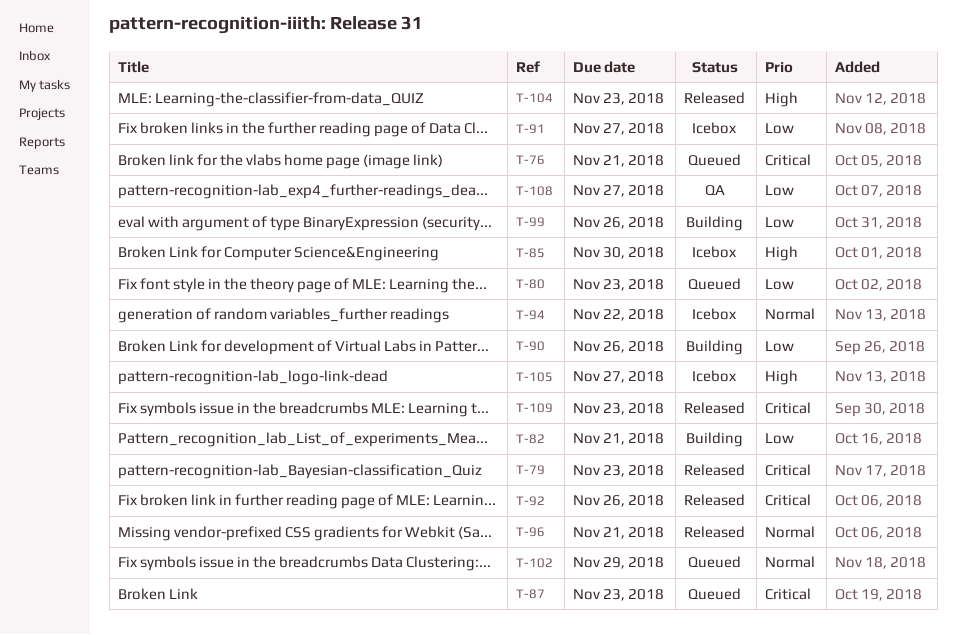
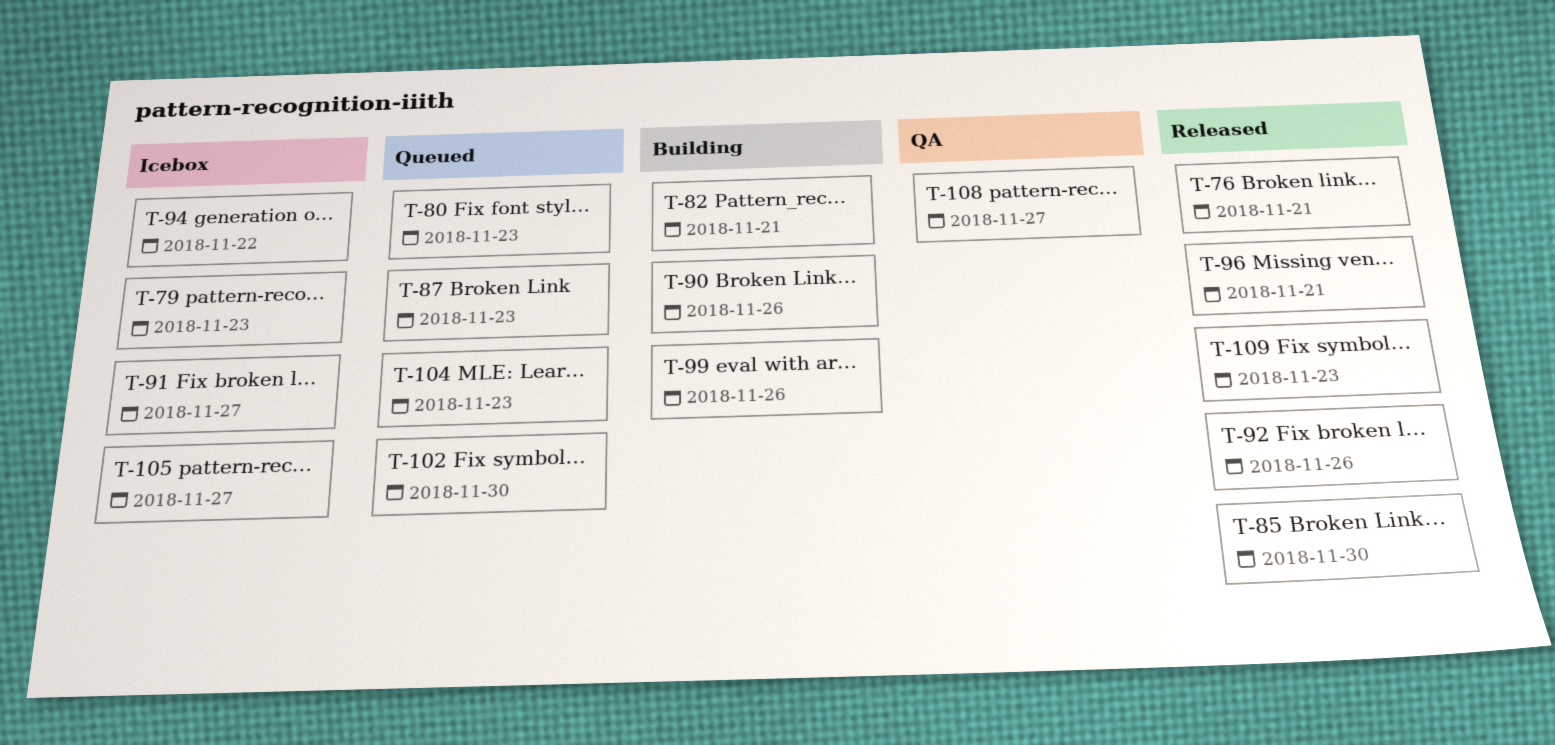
T-76, status: Queued -> Released
T-79, status: Released -> Icebox
T-85, status: Icebox -> Released
T-102, due: Nov 29 -> Nov 30
T-104, status: Released -> Queued

